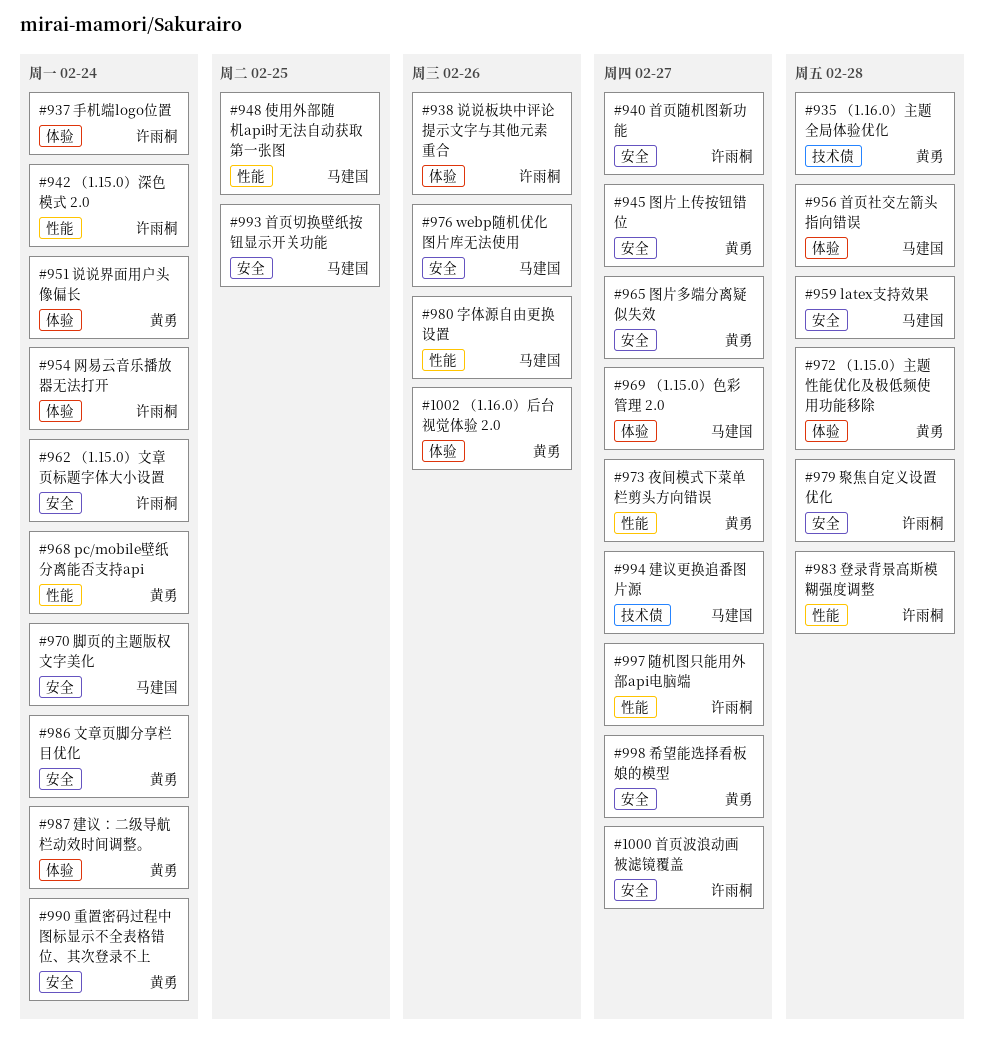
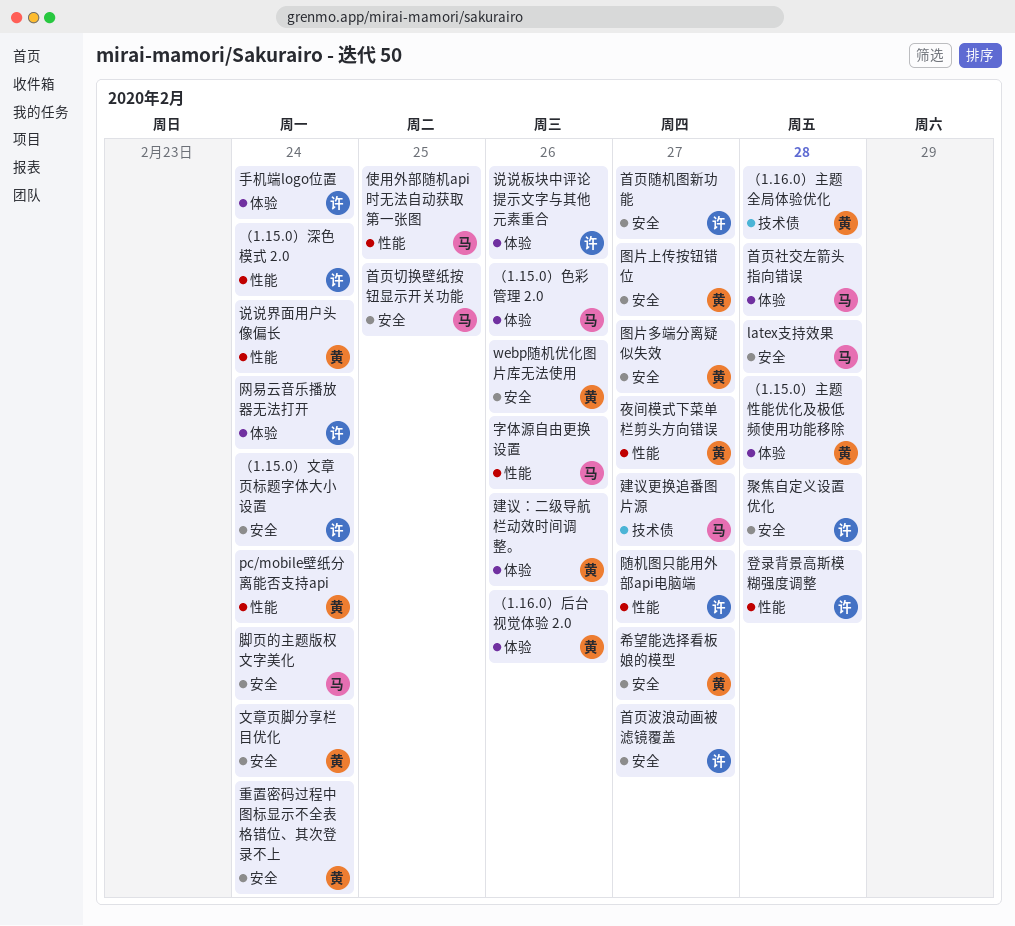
webp随机优化图片库无法使用, owner: 马建国 -> 黄勇
建议：二级导航栏动效时间调整。, due: Feb 24 -> Feb 26
说说界面用户头像偏长, label: 体验 -> 性能
（1.15.0）色彩管理 2.0, due: Feb 27 -> Feb 26

